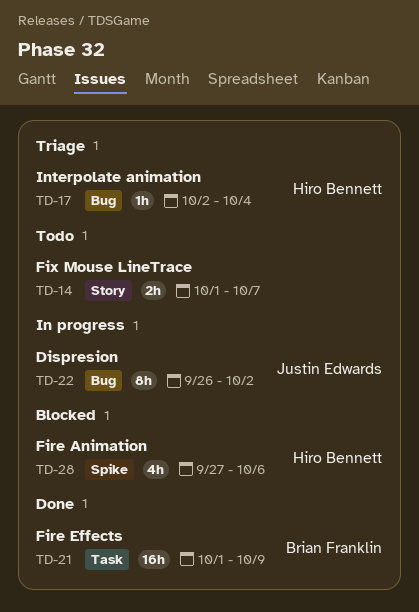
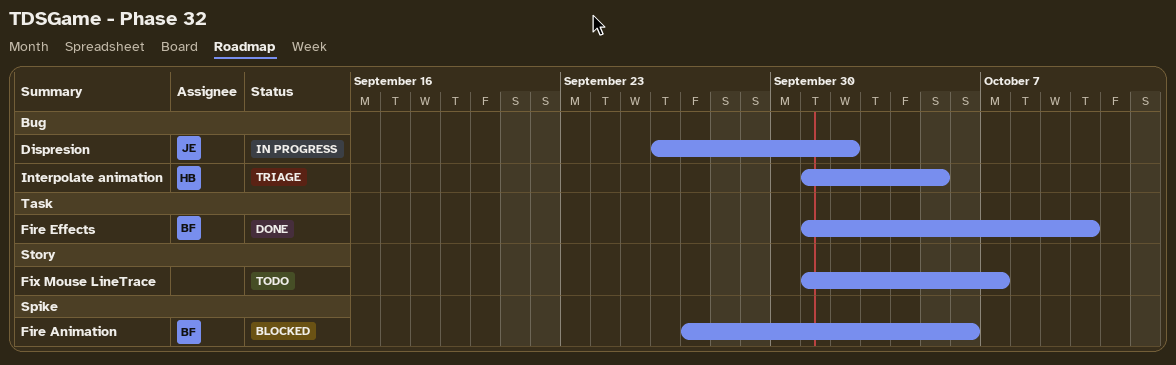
Fire Animation, owner: Hiro Bennett -> Brian Franklin
Fire Effects, due: Oct 9 -> Oct 10
Interpolate animation, start: Oct 2 -> Oct 1
Interpolate animation, due: Oct 4 -> Oct 5

